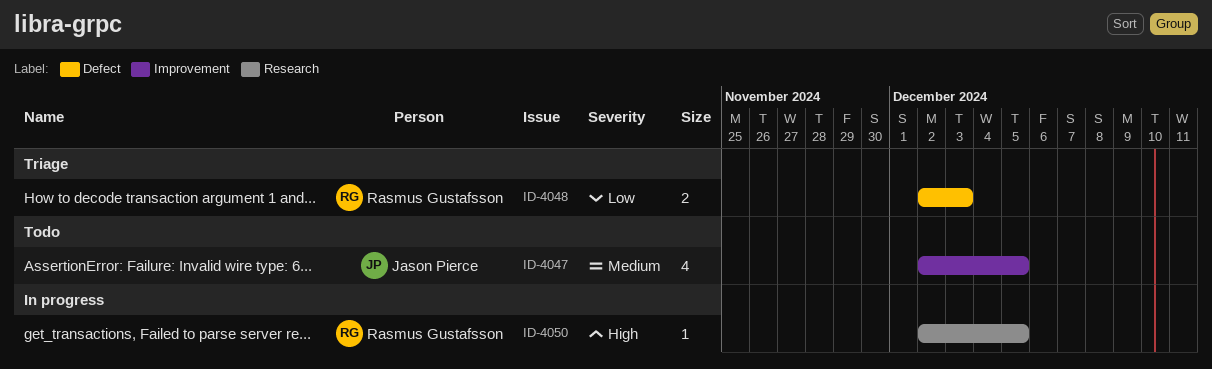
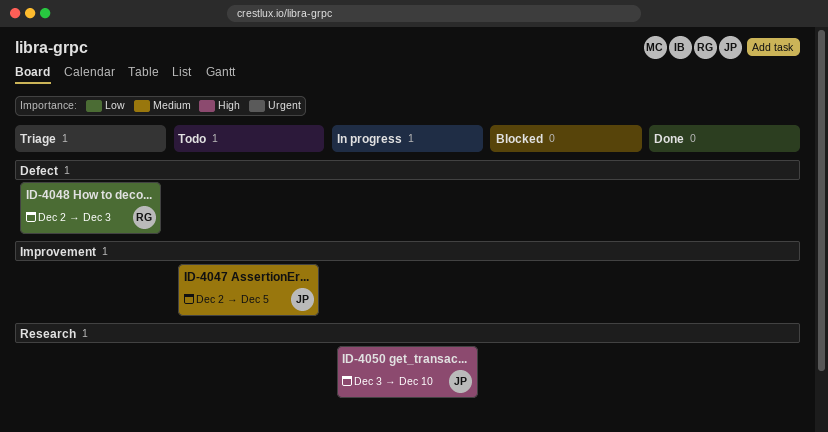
ID-4050, owner: Rasmus Gustafsson -> Jason Pierce
ID-4050, start: Dec 2 -> Dec 3
ID-4050, due: Dec 5 -> Dec 10

